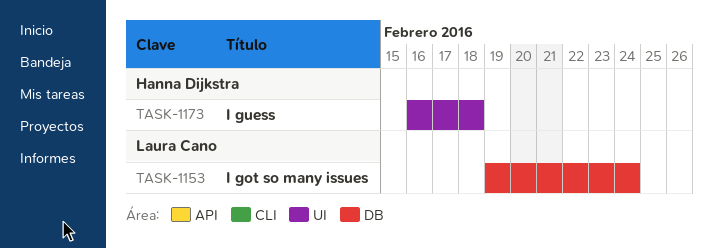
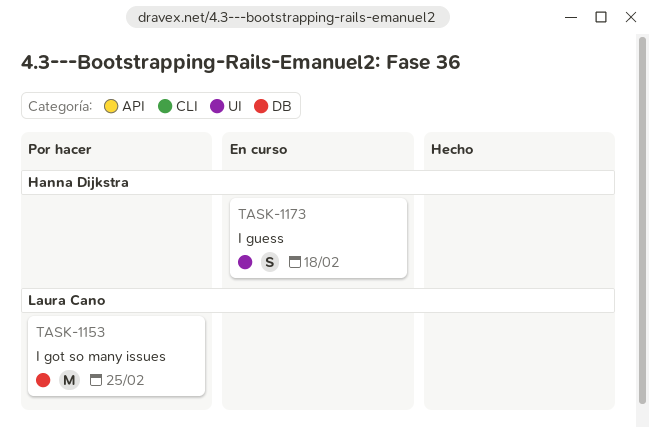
TASK-1153, due: Feb 24 -> Feb 25

